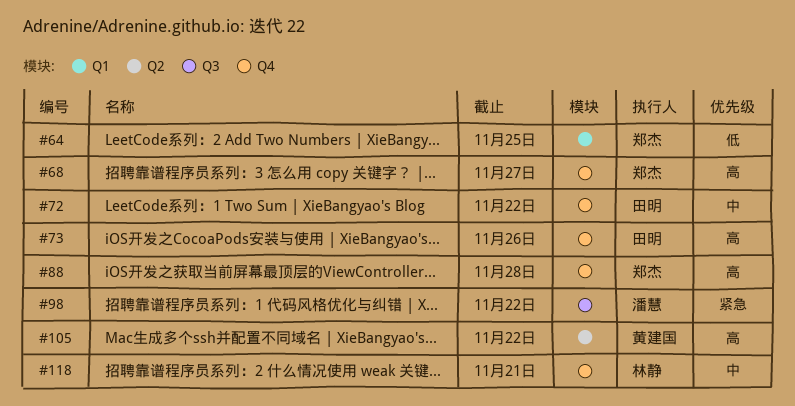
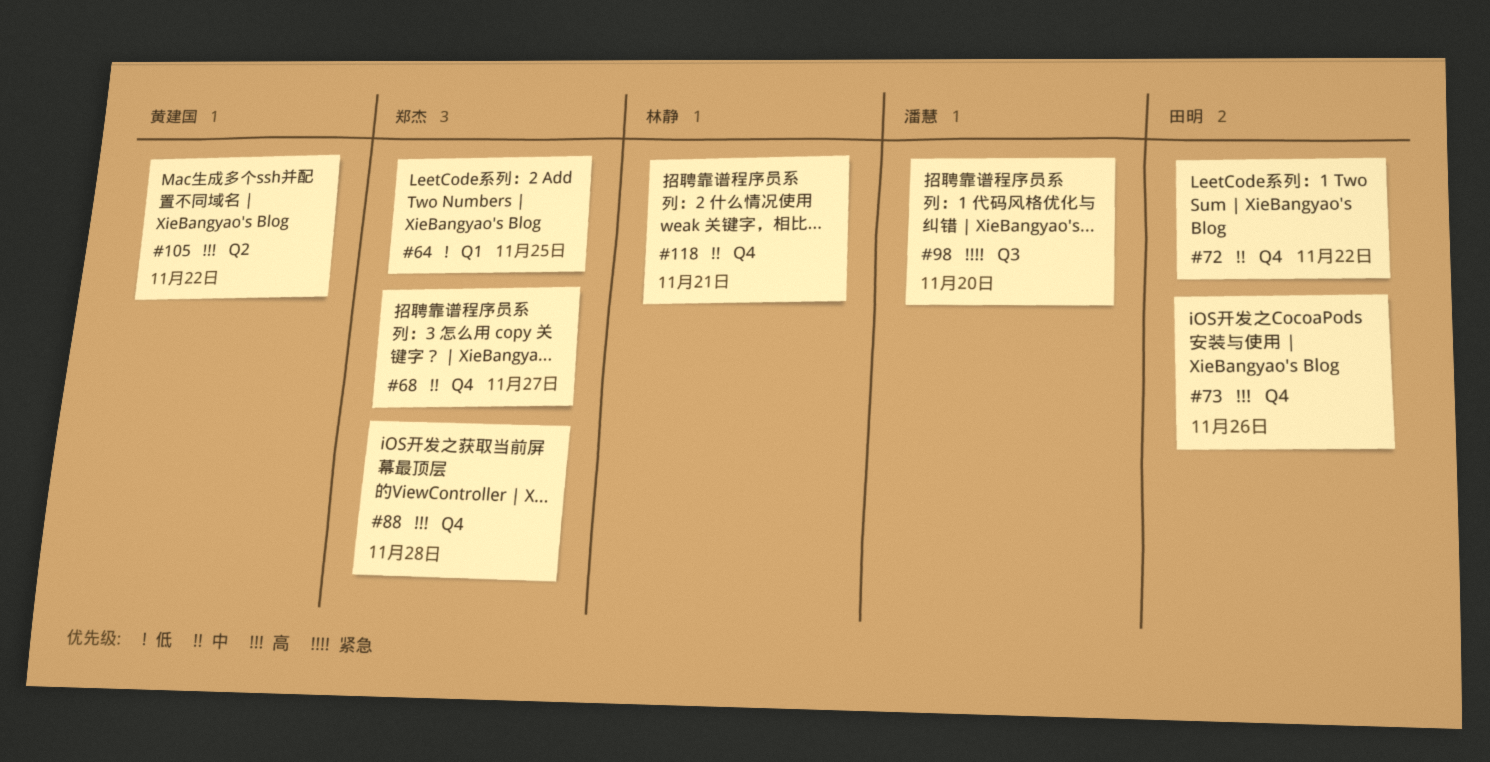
#68, priority: 高 -> 中
#98, due: Nov 22 -> Nov 20

